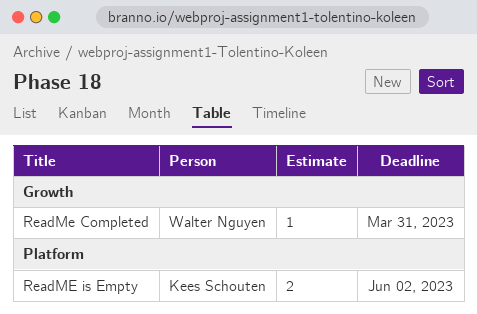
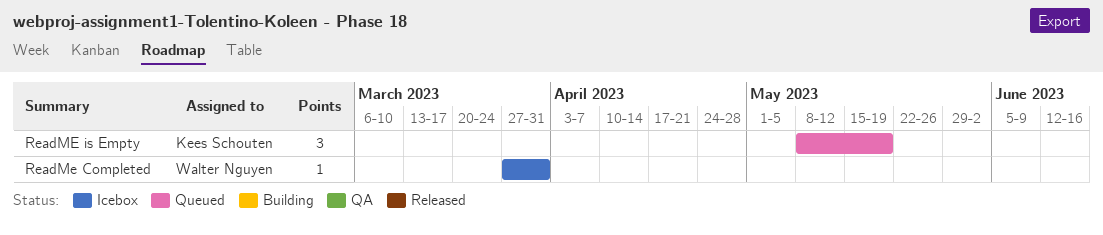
ReadME is Empty, estimate: 2 -> 3
ReadME is Empty, due: Jun 2 -> May 19

